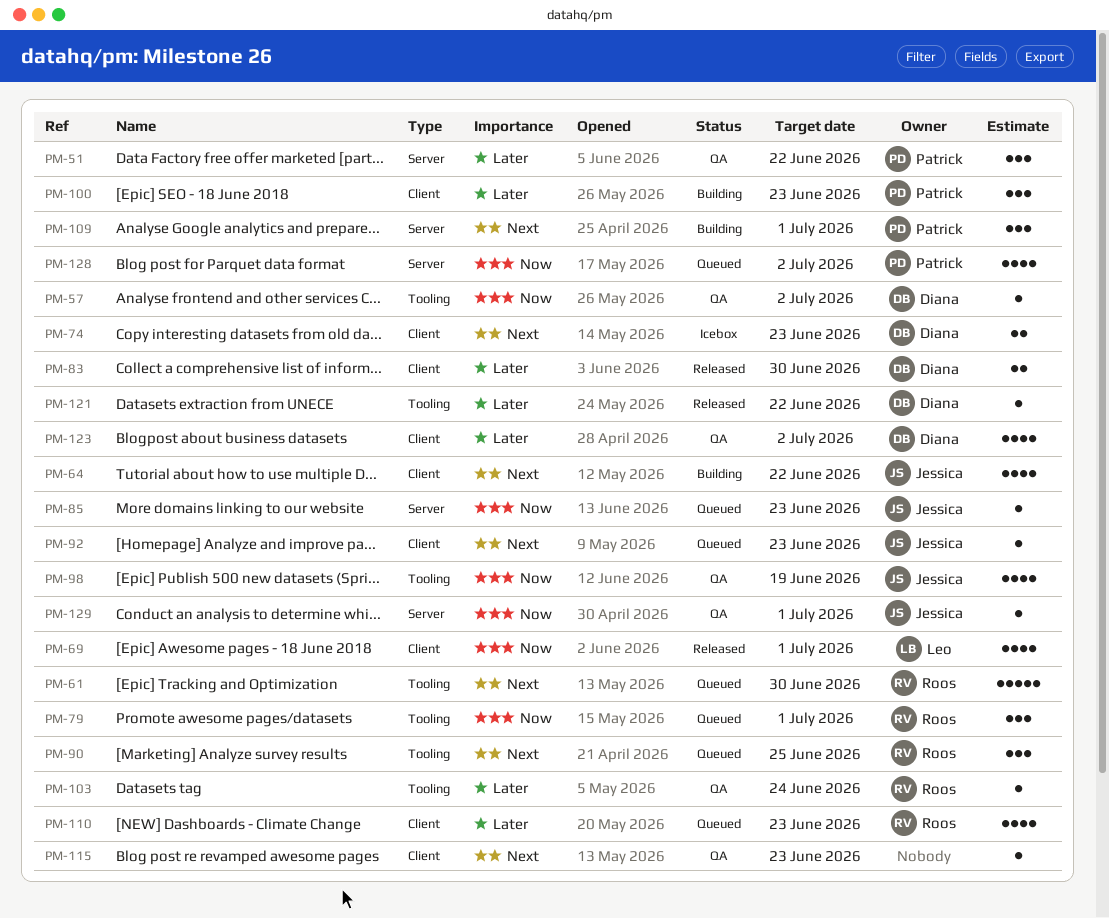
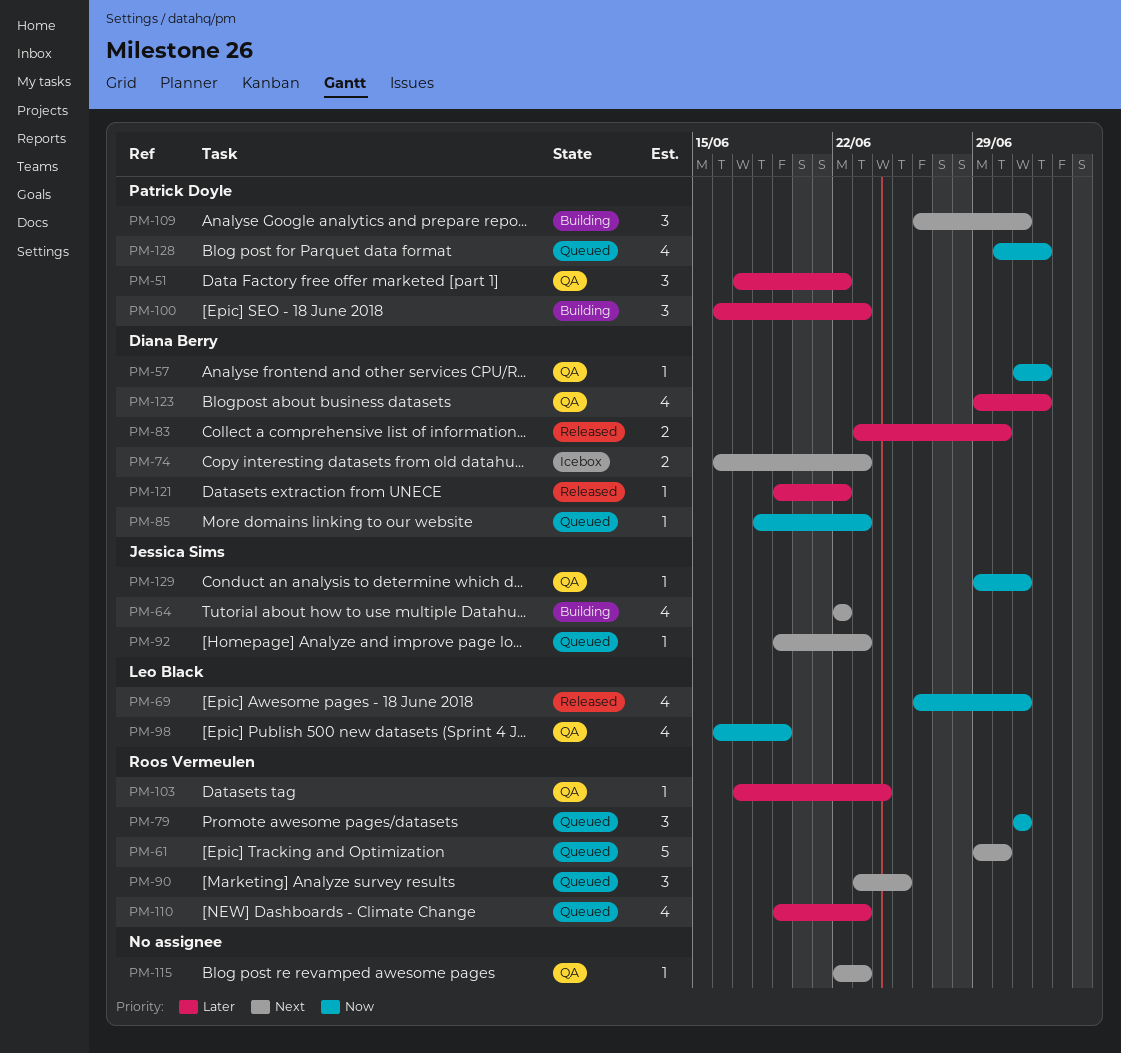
PM-85, owner: Jessica Sims -> Diana Berry
PM-98, owner: Jessica Sims -> Leo Black

